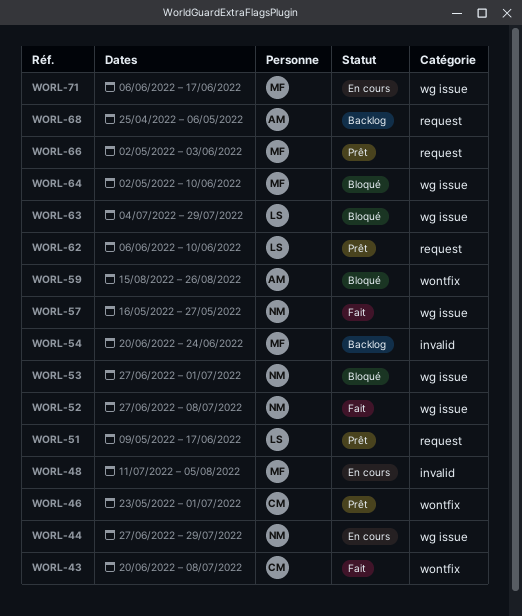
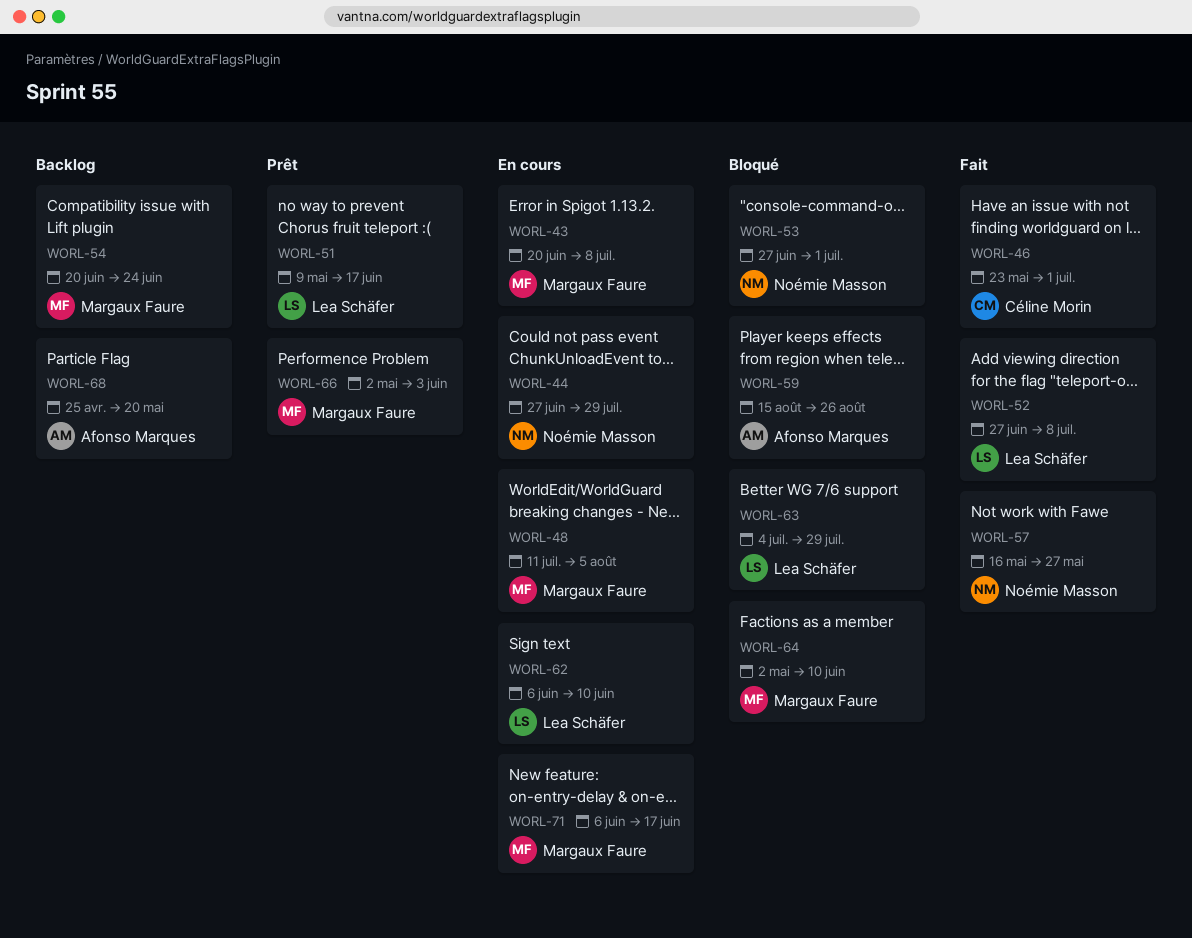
WORL-43, status: Fait -> En cours
WORL-43, owner: Céline Morin -> Margaux Faure
WORL-46, status: Prêt -> Fait
WORL-52, owner: Noémie Masson -> Lea Schäfer
WORL-62, status: Prêt -> En cours
WORL-68, due: May 6 -> May 20

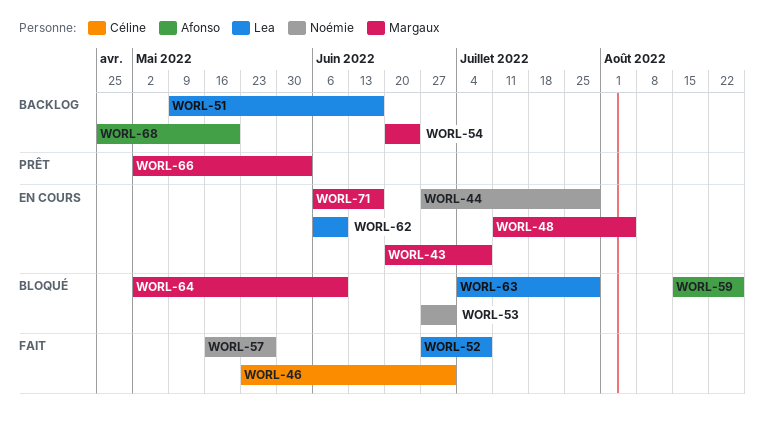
WORL-51, status: Prêt -> Backlog

